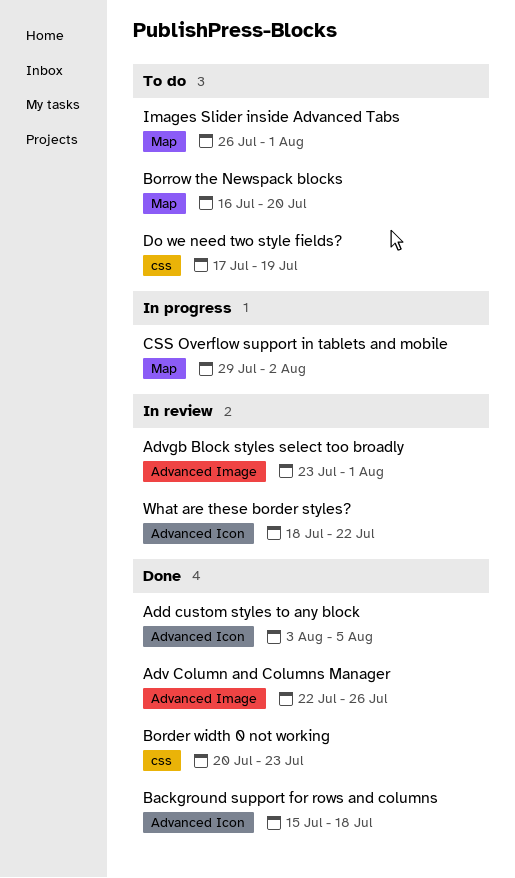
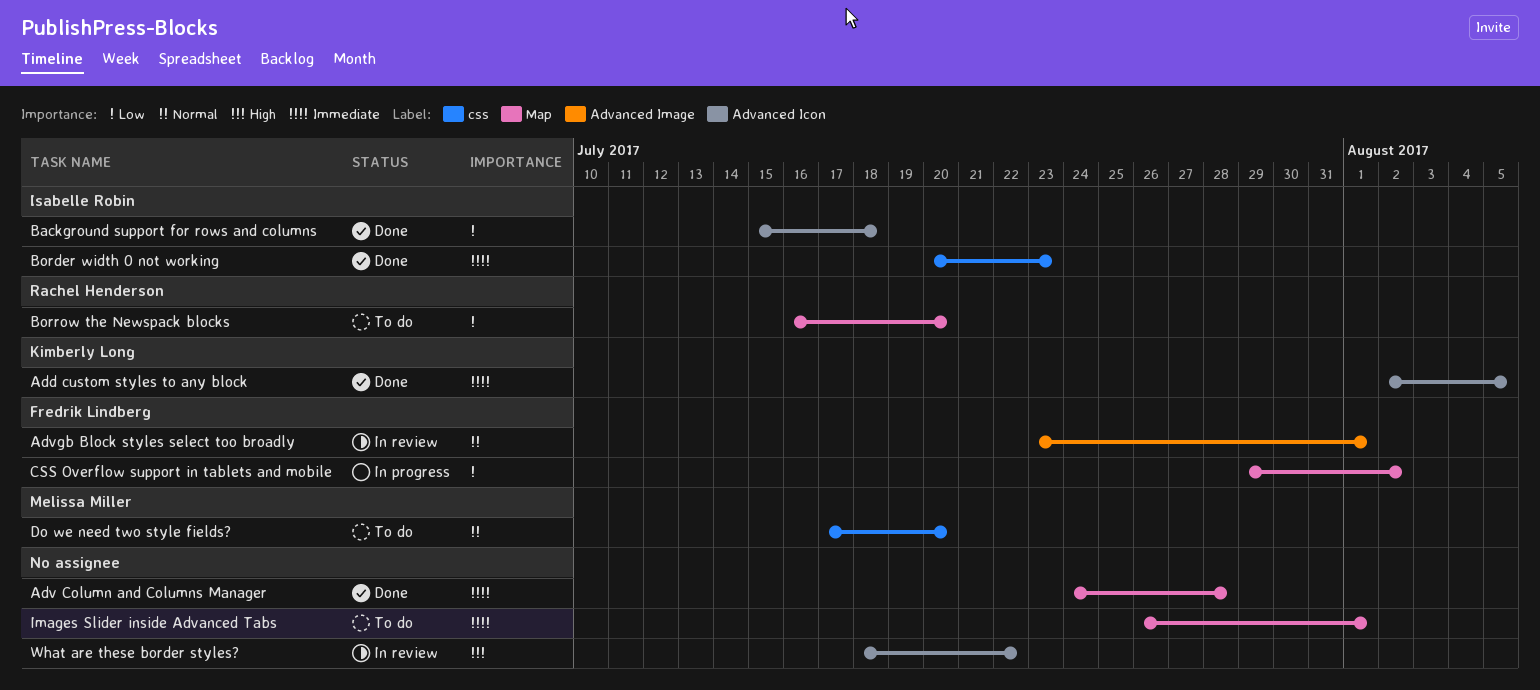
Add custom styles to any block, start: Aug 3 -> Aug 2
Adv Column and Columns Manager, label: Advanced Image -> Map
Adv Column and Columns Manager, start: Jul 22 -> Jul 24
Adv Column and Columns Manager, due: Jul 26 -> Jul 28
Do we need two style fields?, due: Jul 19 -> Jul 20

